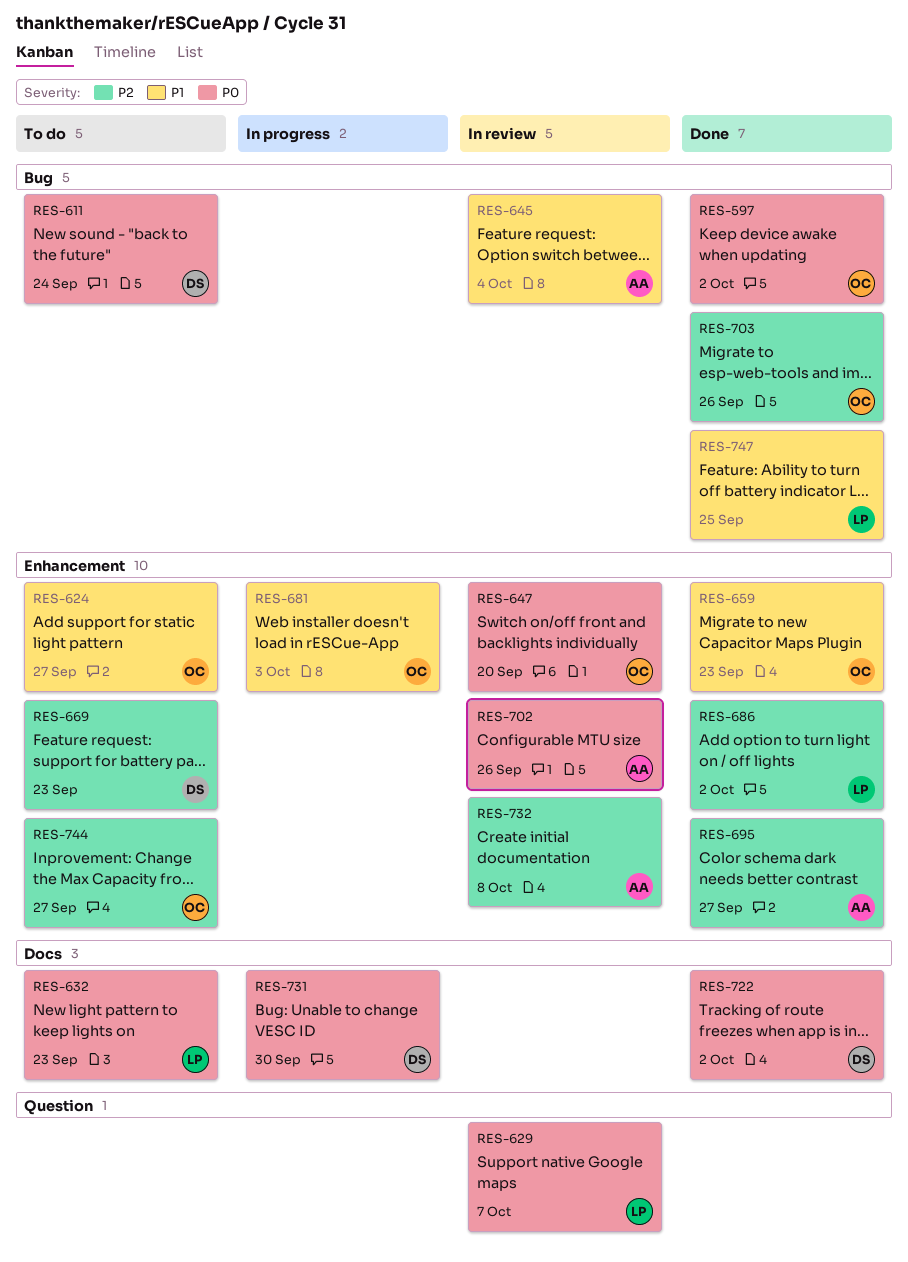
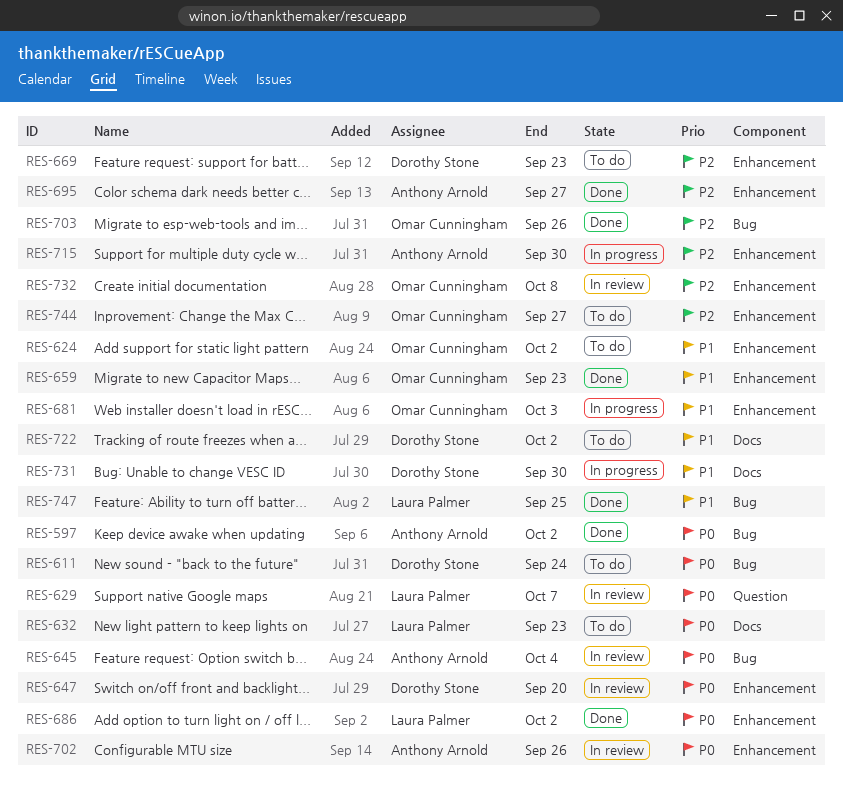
RES-597, owner: Omar Cunningham -> Anthony Arnold
RES-624, due: Sep 27 -> Oct 2
RES-645, priority: P1 -> P0
RES-647, owner: Omar Cunningham -> Dorothy Stone
RES-686, priority: P2 -> P0
RES-715: none -> present
RES-722, status: Done -> To do
RES-722, priority: P0 -> P1
RES-731, priority: P0 -> P1
RES-732, owner: Anthony Arnold -> Omar Cunningham

